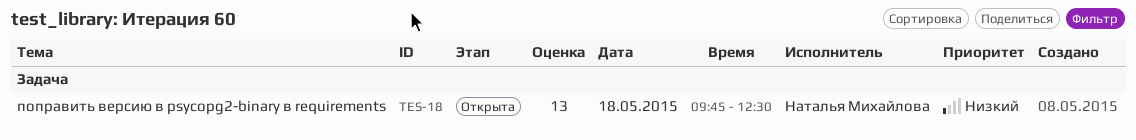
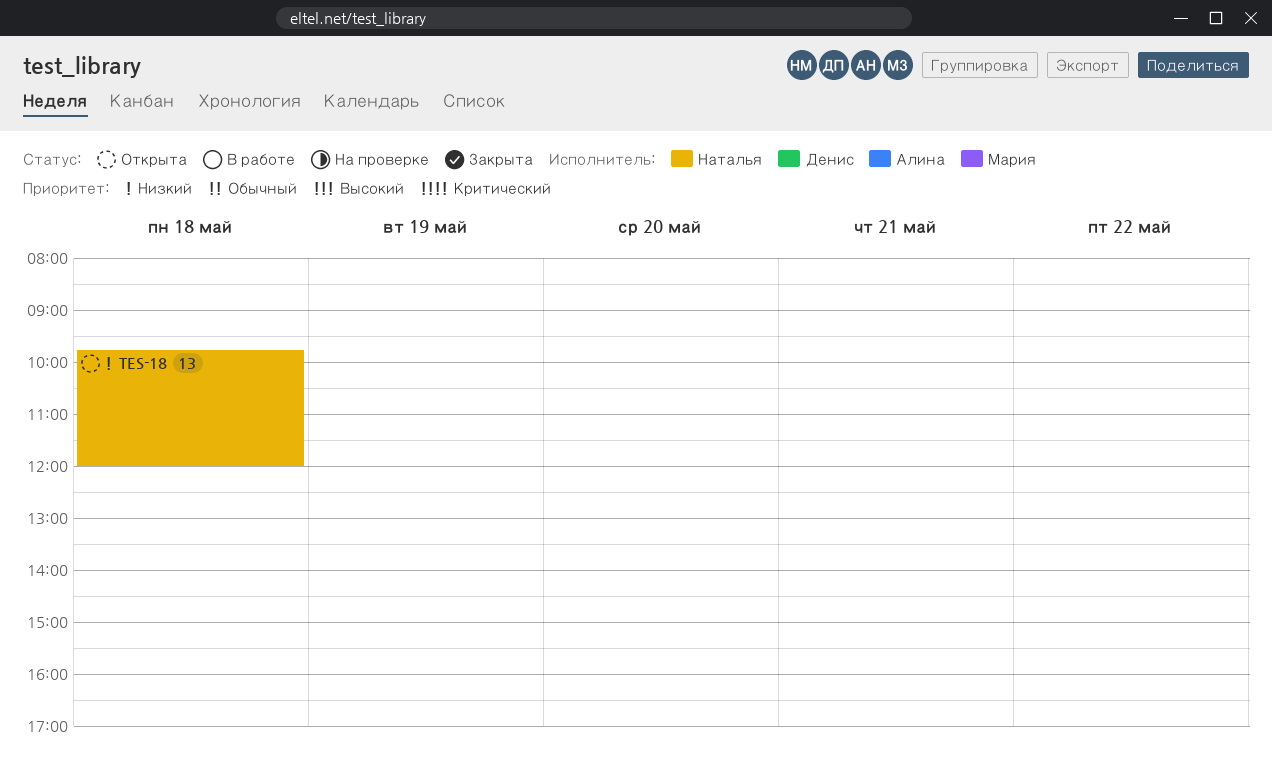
TES-18, ends: 12:30 -> 12:00

